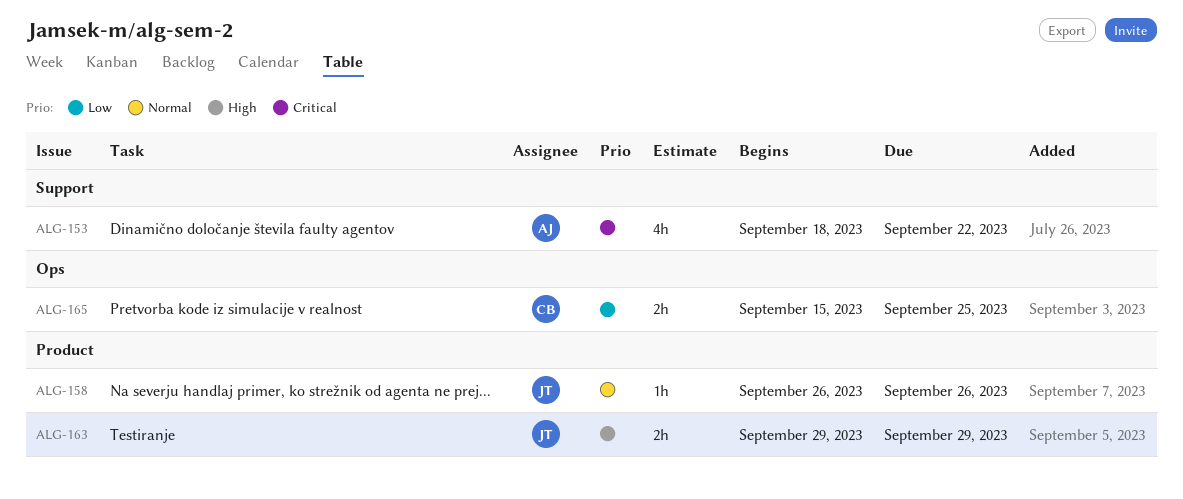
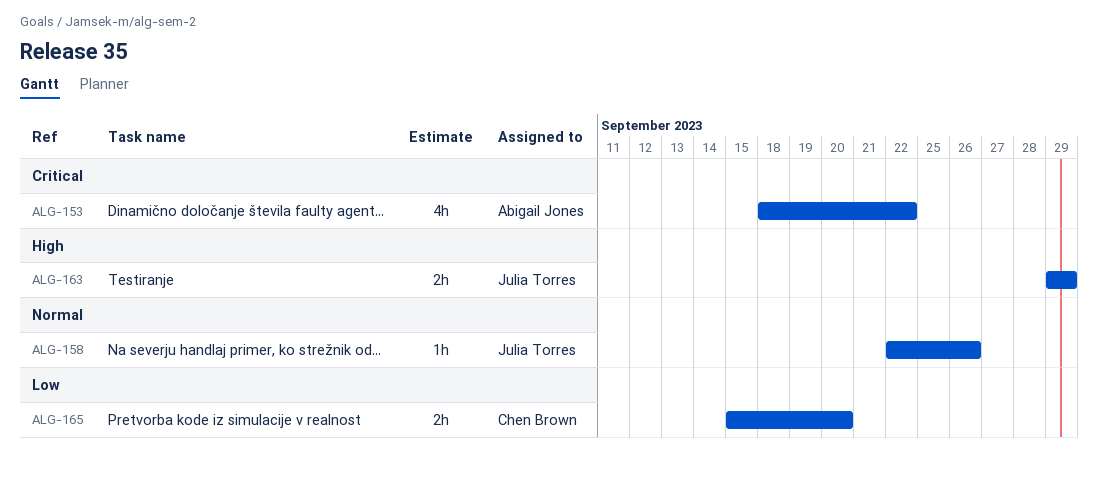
ALG-158, start: Sep 26 -> Sep 22
ALG-165, due: Sep 25 -> Sep 20

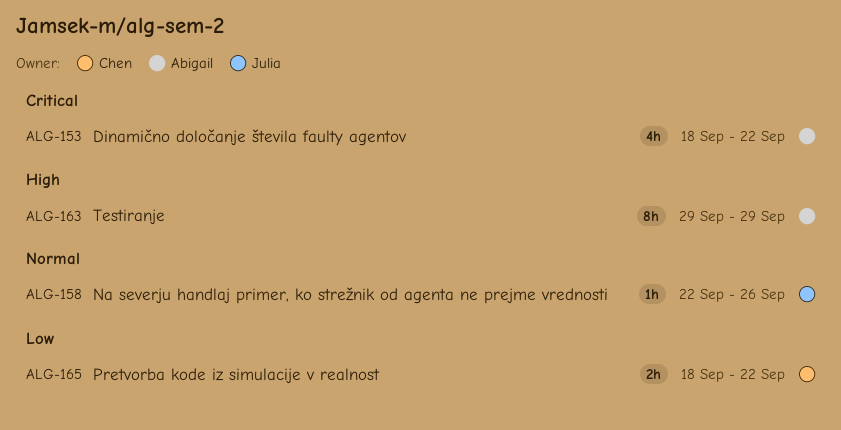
ALG-163, owner: Julia Torres -> Abigail Jones
ALG-163, estimate: 2h -> 8h
ALG-165, start: Sep 15 -> Sep 18
ALG-165, due: Sep 20 -> Sep 22

